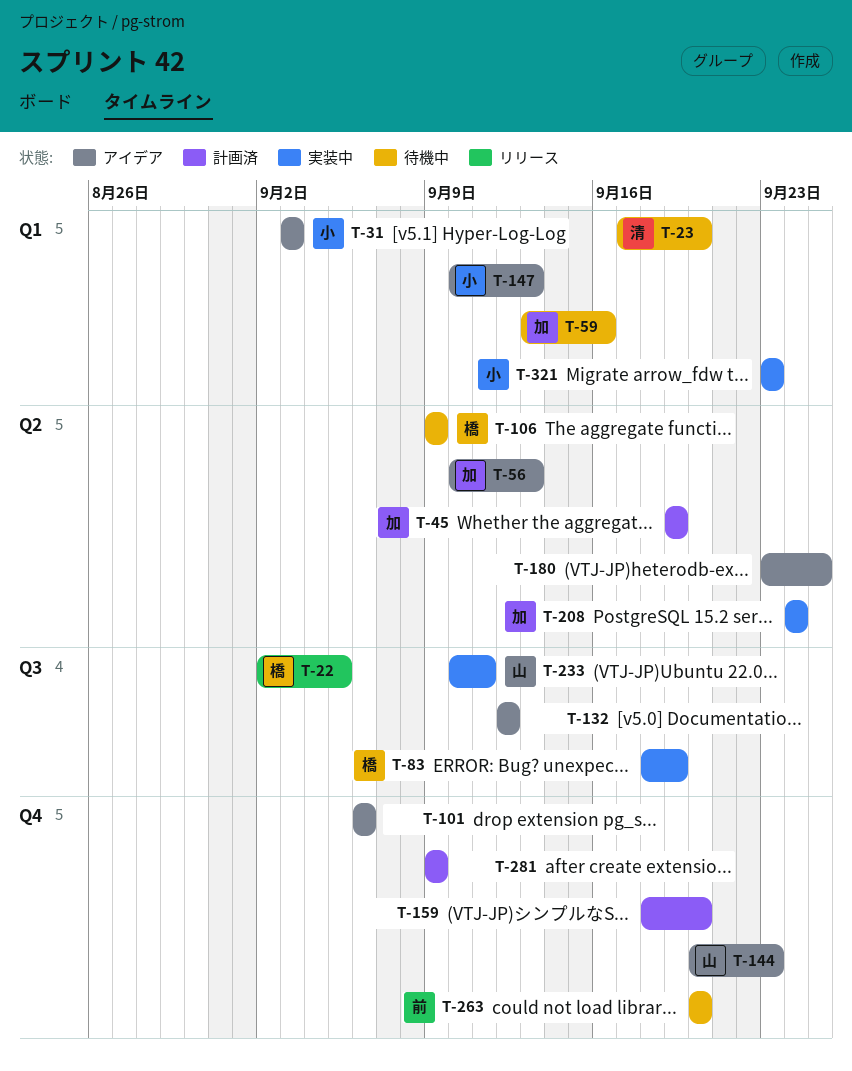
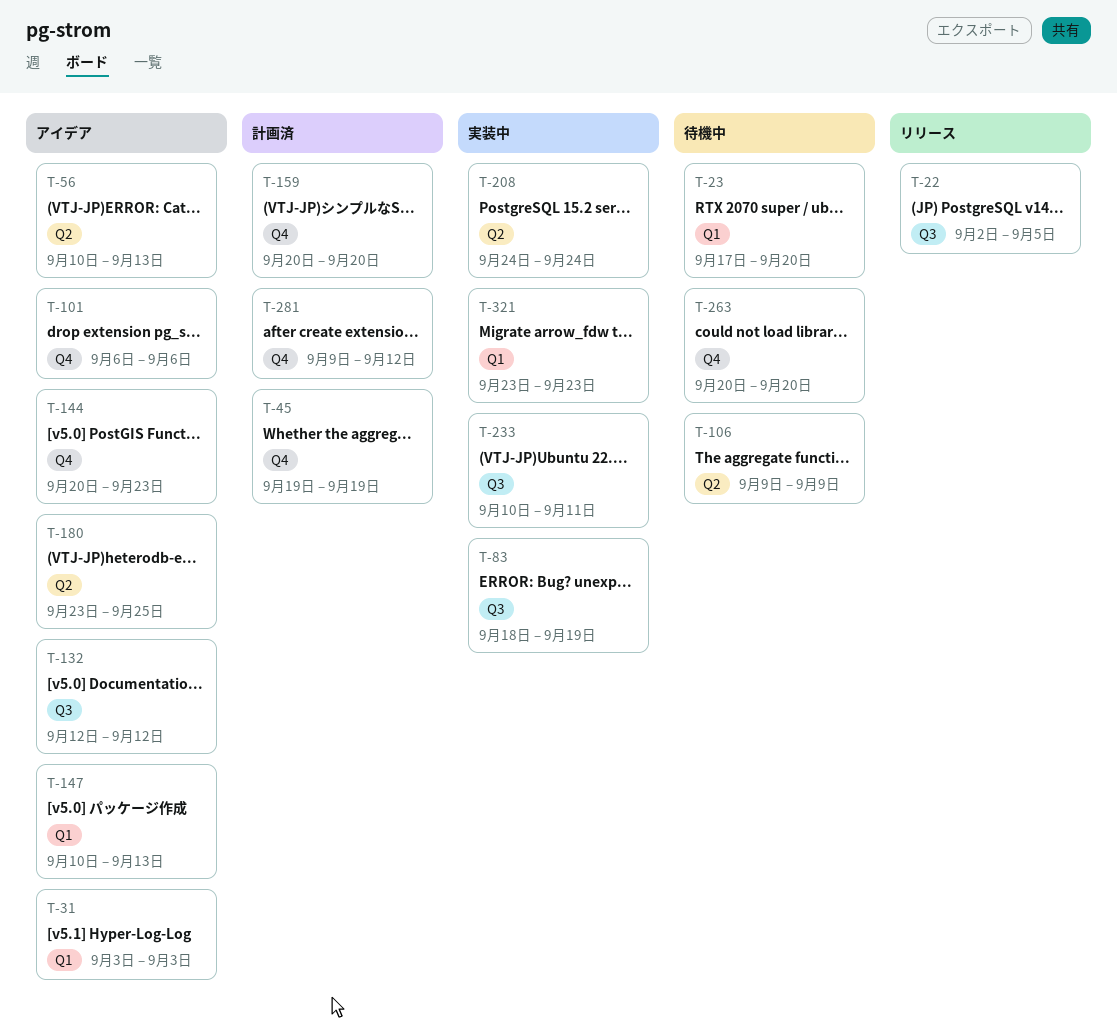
T-45, label: Q2 -> Q4
T-59: present -> none
T-159, start: Sep 18 -> Sep 20
T-281, due: Sep 9 -> Sep 12

